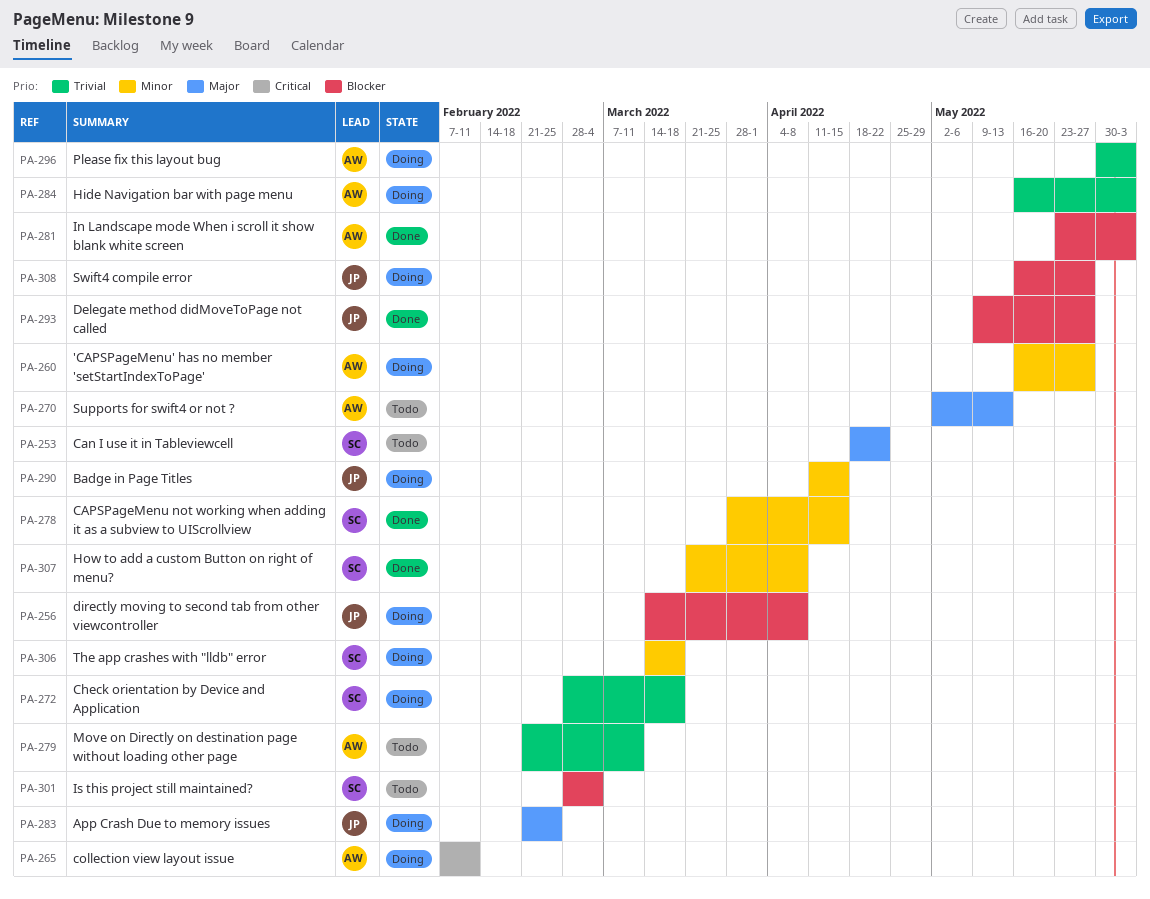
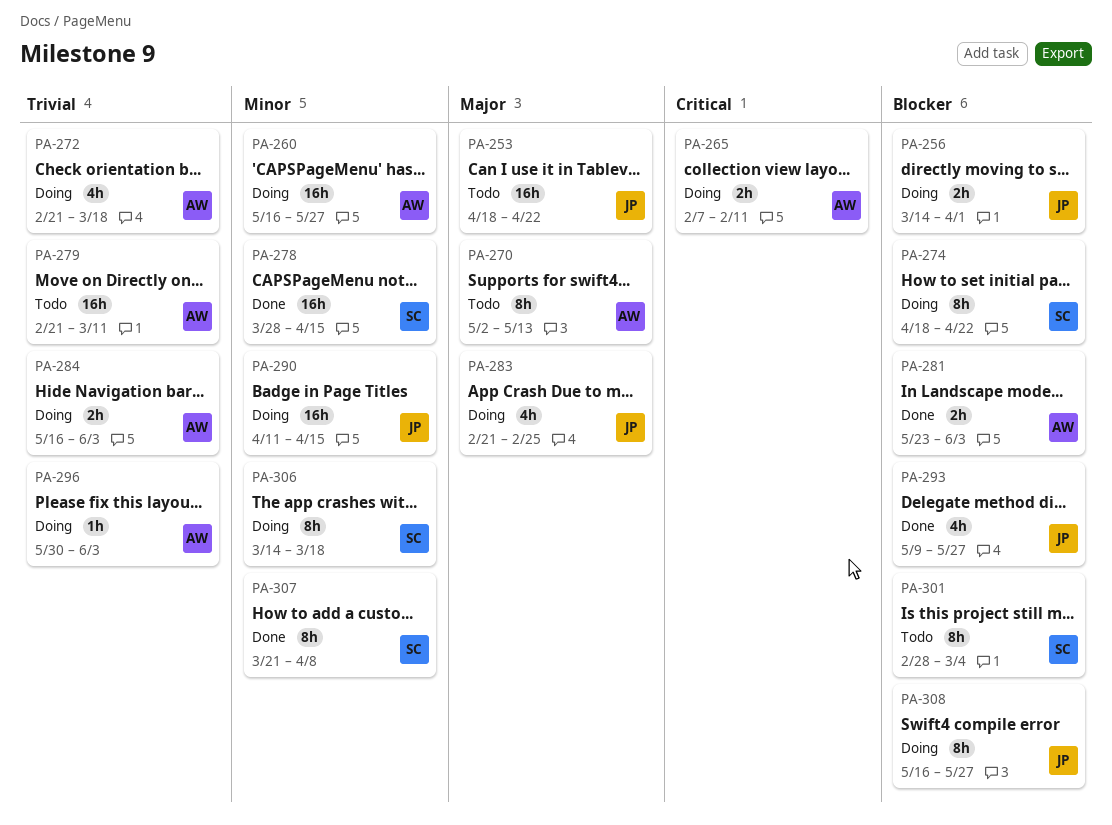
PA-253, owner: SC -> JP
PA-256, due: Apr 8 -> Apr 1
PA-272, owner: SC -> AW
PA-272, start: Feb 28 -> Feb 21
PA-274: none -> present

